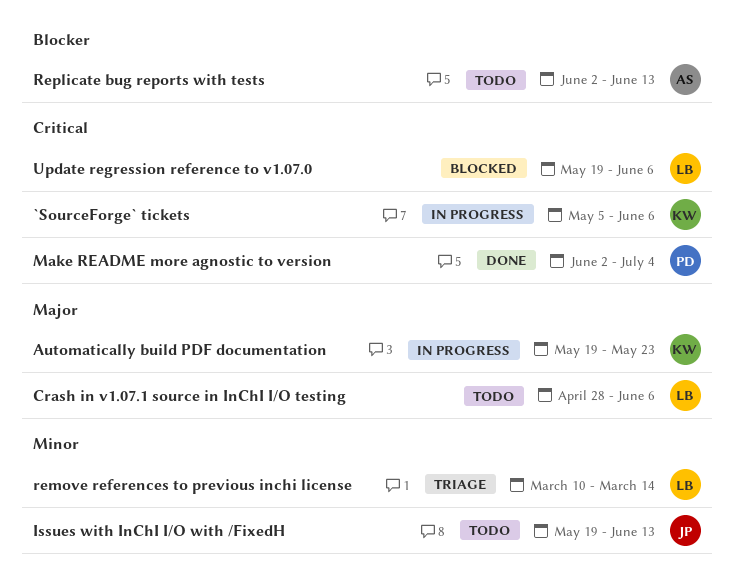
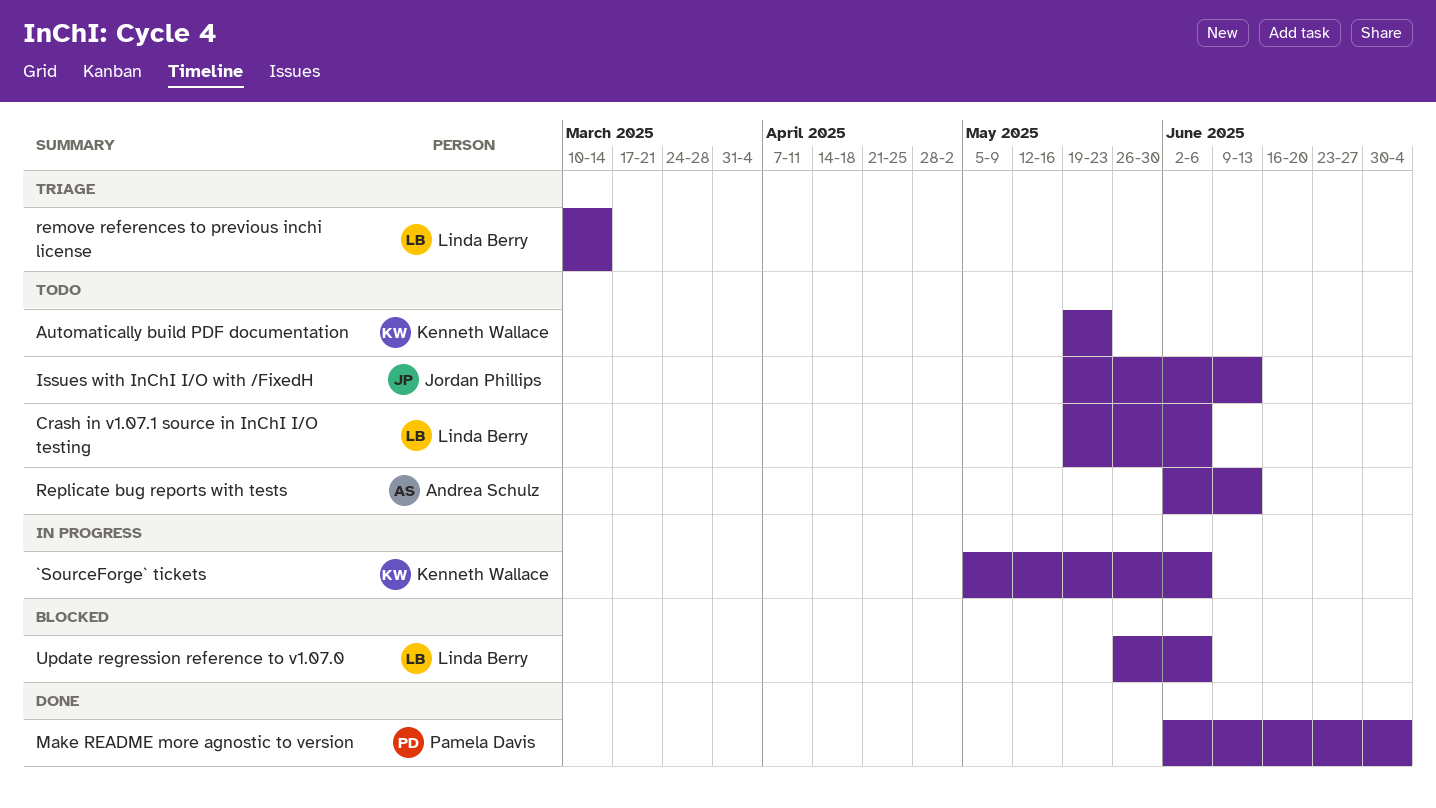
Automatically build PDF documentation, status: In progress -> Todo
Crash in v1.07.1 source in InChI I/O testing, start: Apr 28 -> May 19
Update regression reference to v1.07.0, start: May 19 -> May 26

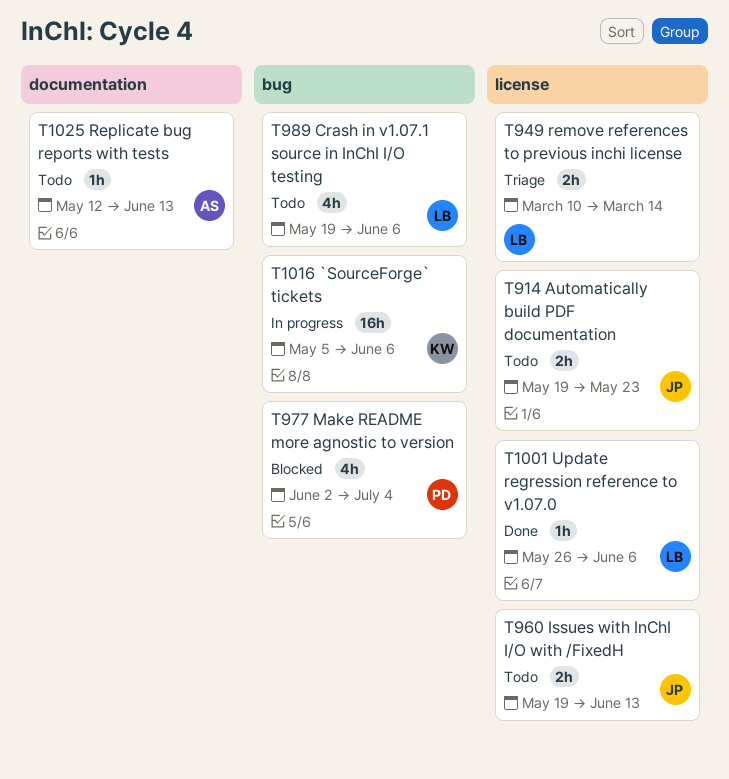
Automatically build PDF documentation, owner: Kenneth Wallace -> Jordan Phillips
Make README more agnostic to version, status: Done -> Blocked
Replicate bug reports with tests, start: Jun 2 -> May 12
Update regression reference to v1.07.0, status: Blocked -> Done

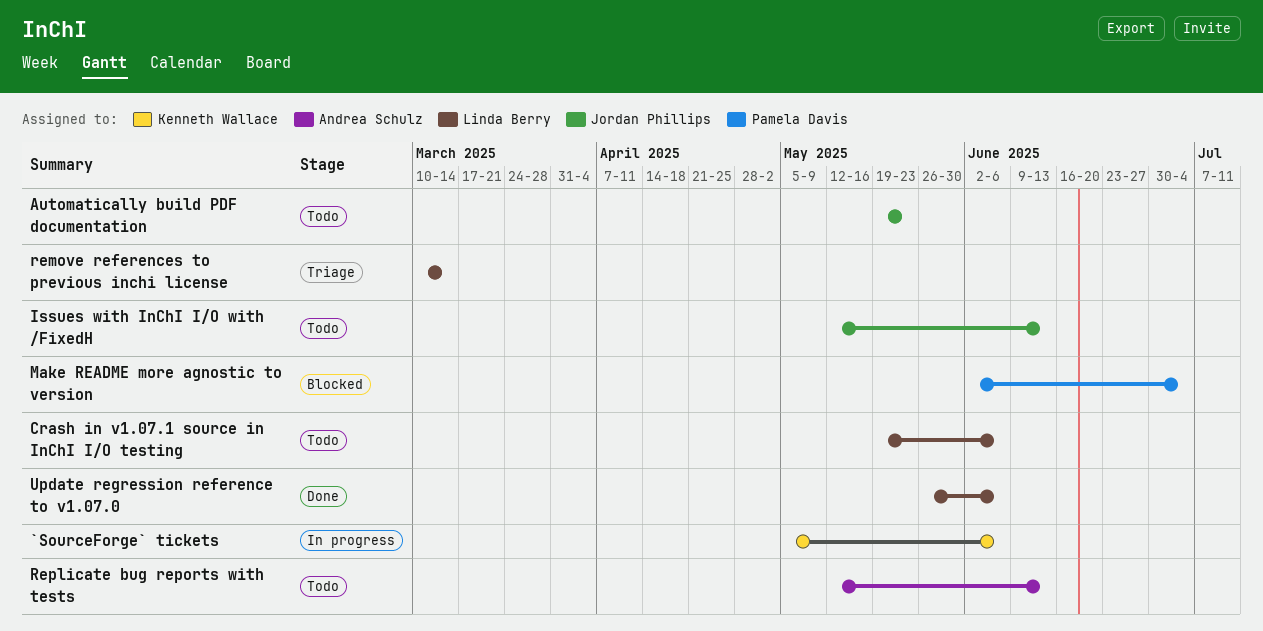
Issues with InChI I/O with /FixedH, start: May 19 -> May 12

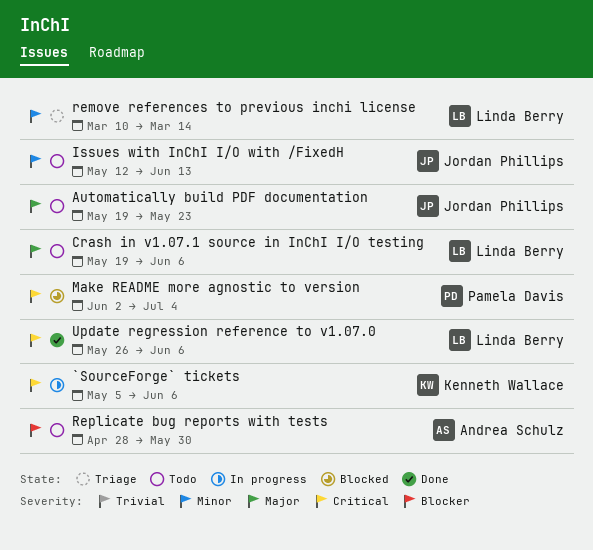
Replicate bug reports with tests, start: May 12 -> Apr 28
Replicate bug reports with tests, due: Jun 13 -> May 30

